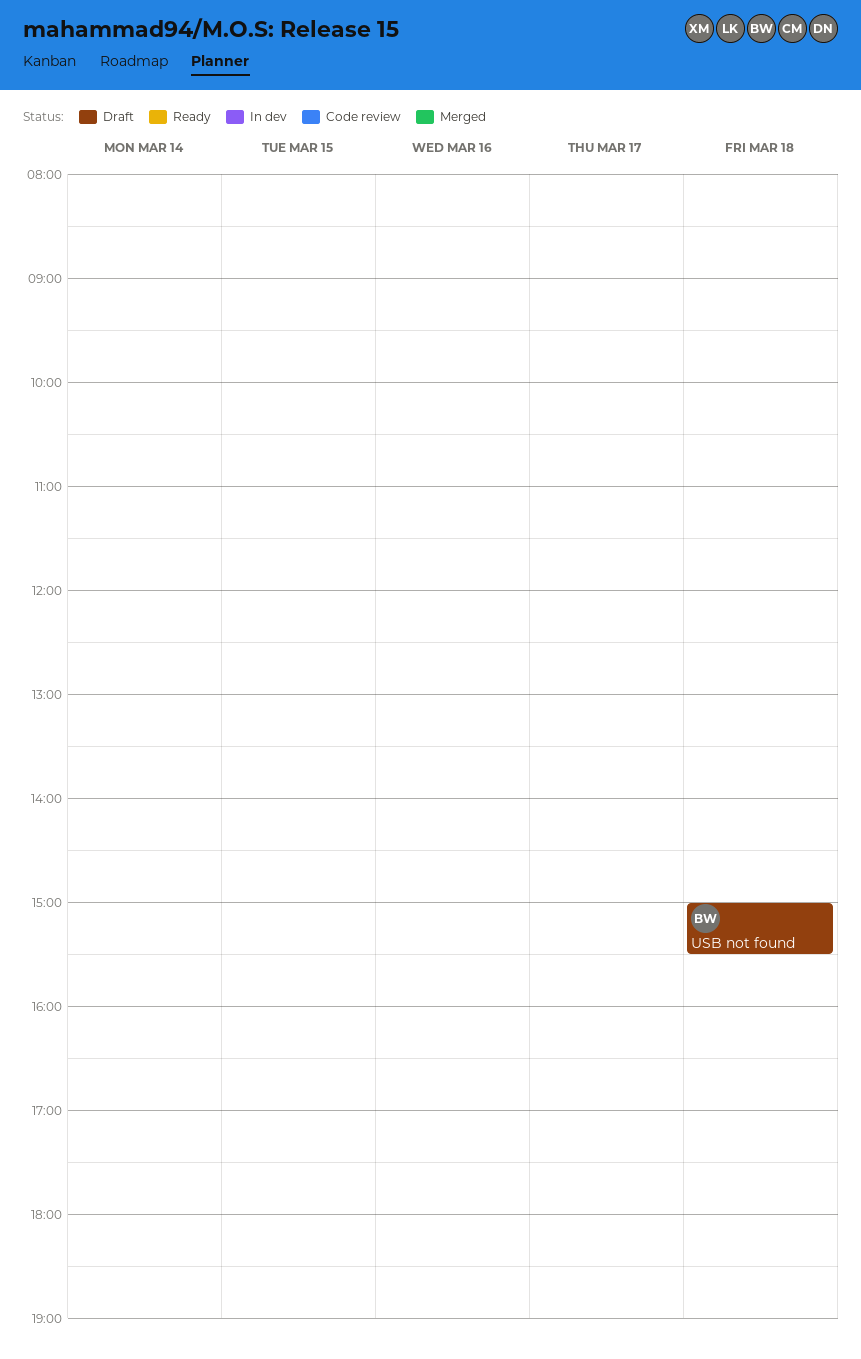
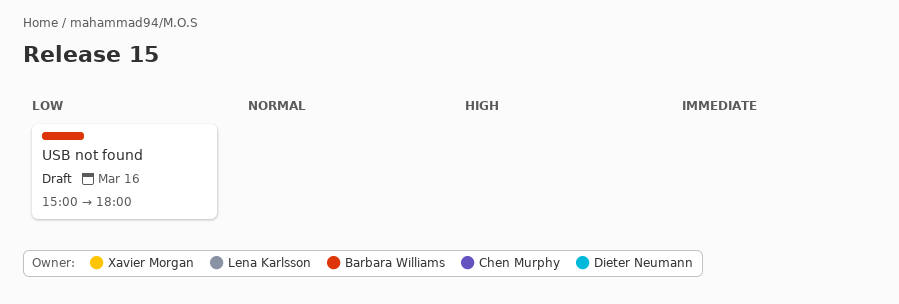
USB not found, day: Mar 18 -> Mar 16
USB not found, ends: 15:30 -> 18:00

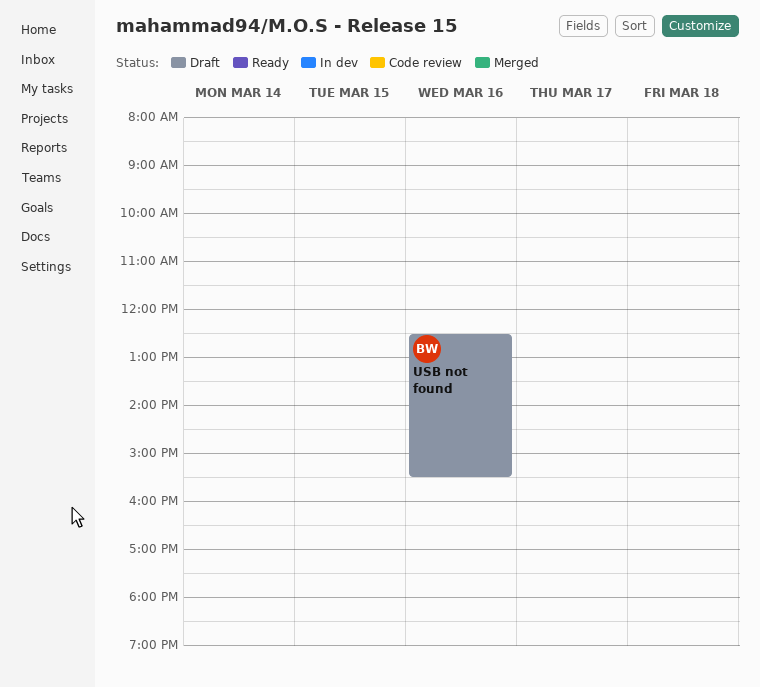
USB not found, begins: 15:00 -> 12:30
USB not found, ends: 18:00 -> 15:30

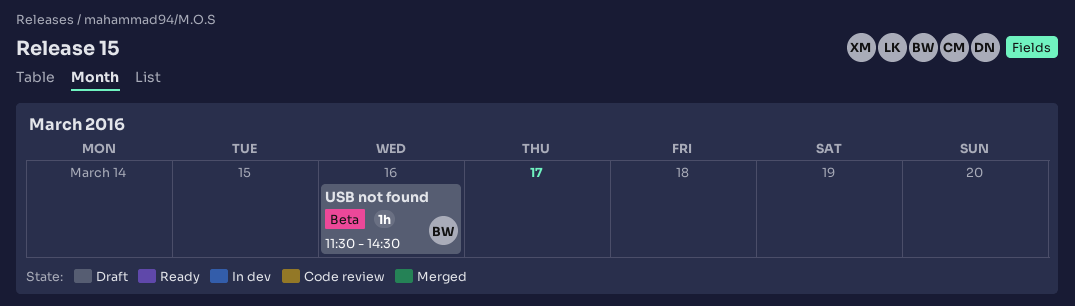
USB not found, begins: 12:30 -> 11:30
USB not found, ends: 15:30 -> 14:30

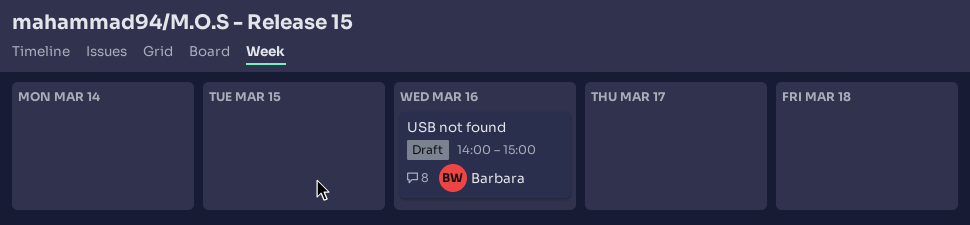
USB not found, begins: 11:30 -> 14:00
USB not found, ends: 14:30 -> 15:00

